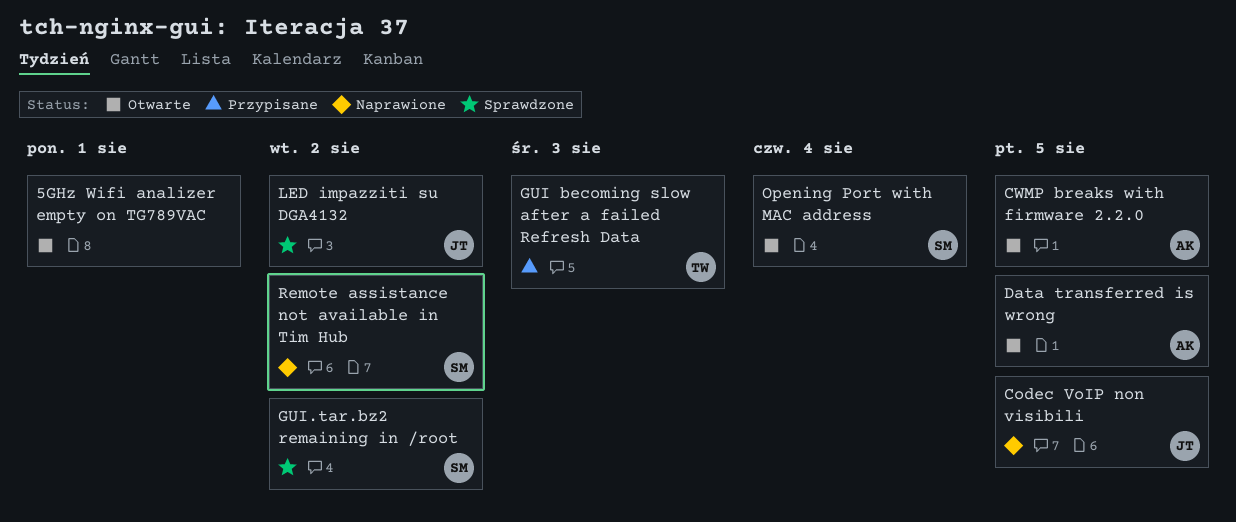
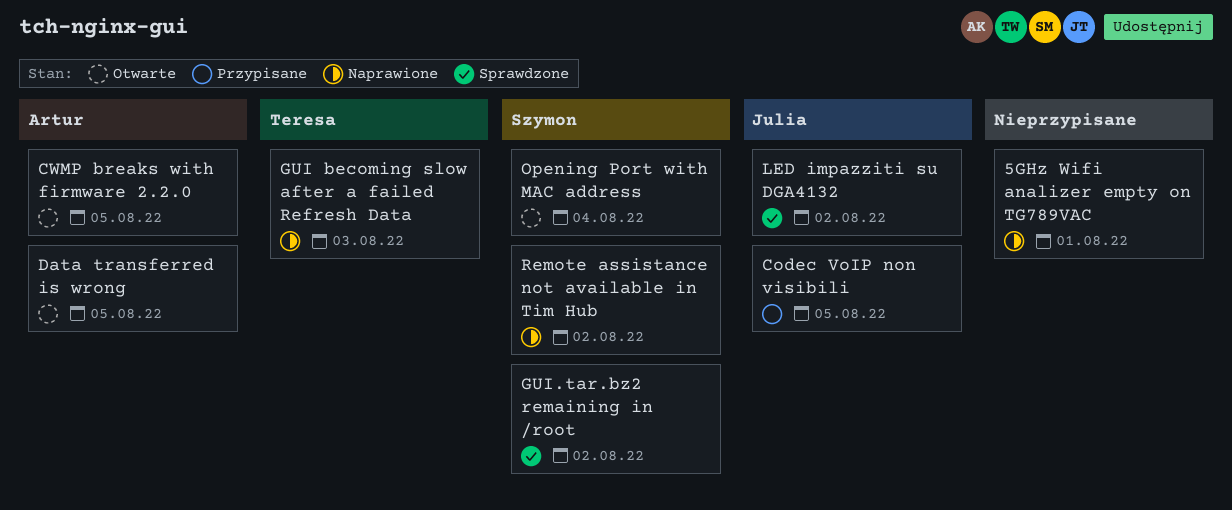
5GHz Wifi analizer empty on TG789VAC, status: Otwarte -> Naprawione
Codec VoIP non visibili, status: Naprawione -> Przypisane
GUI becoming slow after a failed Refresh Data, status: Przypisane -> Naprawione

